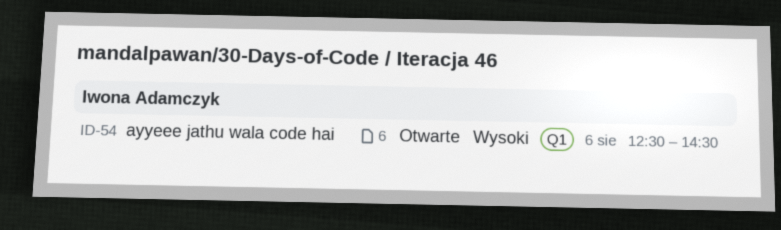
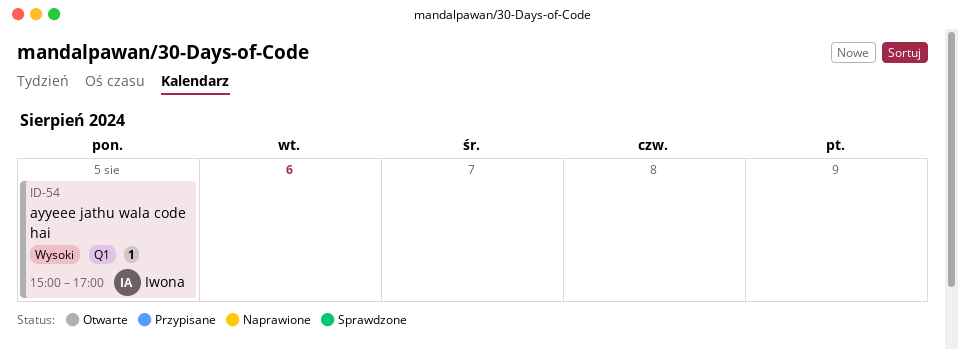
ID-54, day: Aug 6 -> Aug 5
ID-54, begins: 12:30 -> 15:00
ID-54, ends: 14:30 -> 17:00

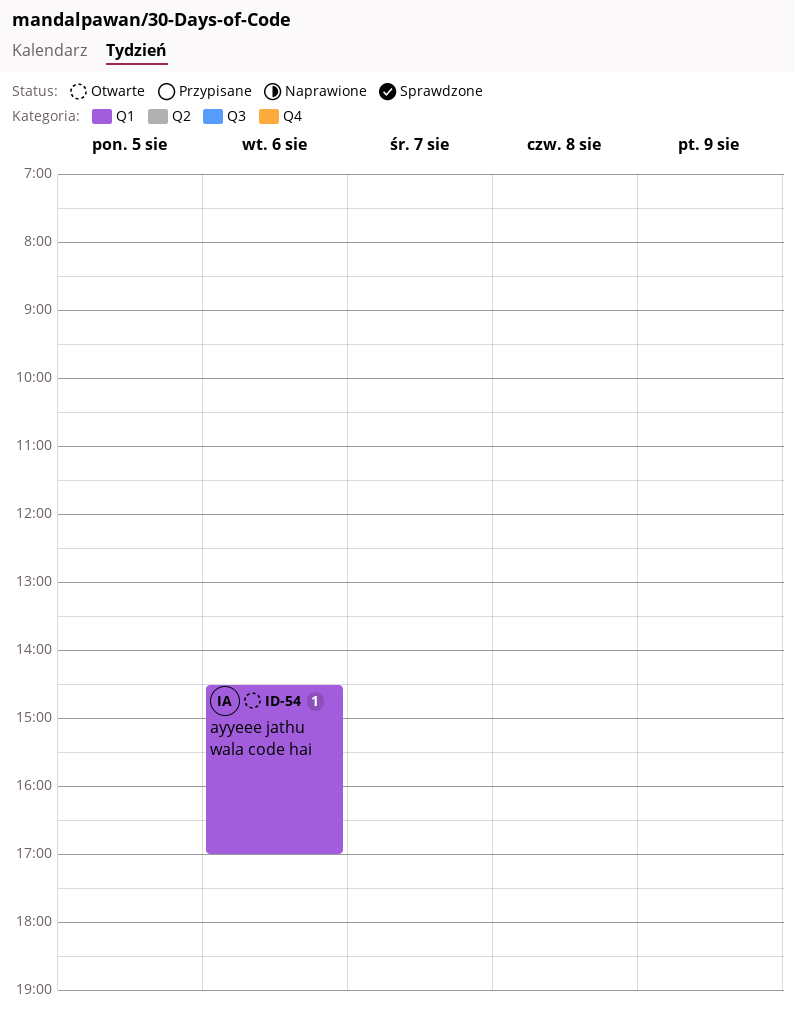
ID-54, day: Aug 5 -> Aug 6
ID-54, begins: 15:00 -> 14:30

